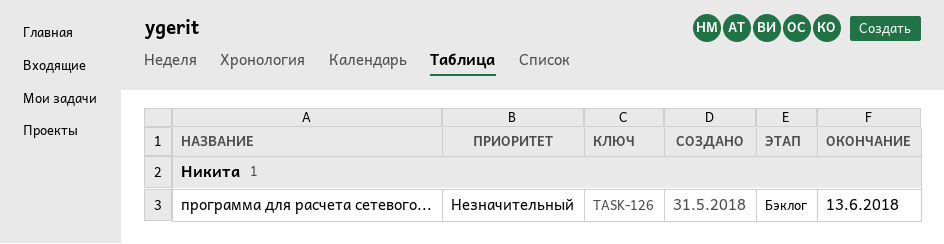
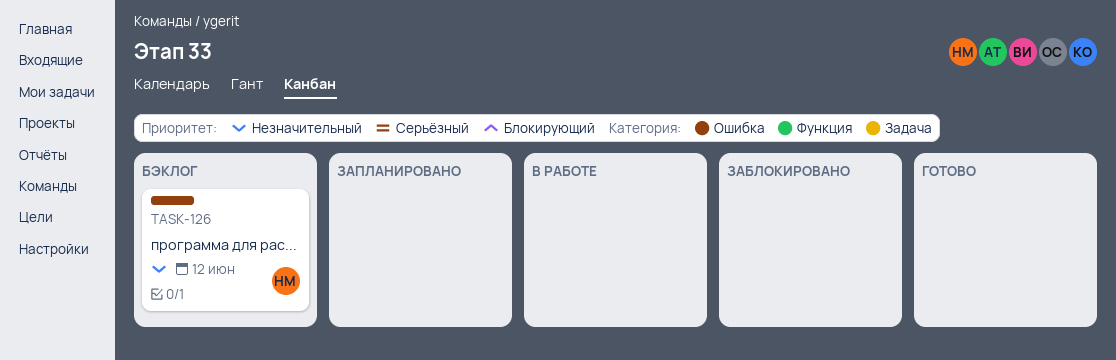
TASK-126, due: Jun 13 -> Jun 12

